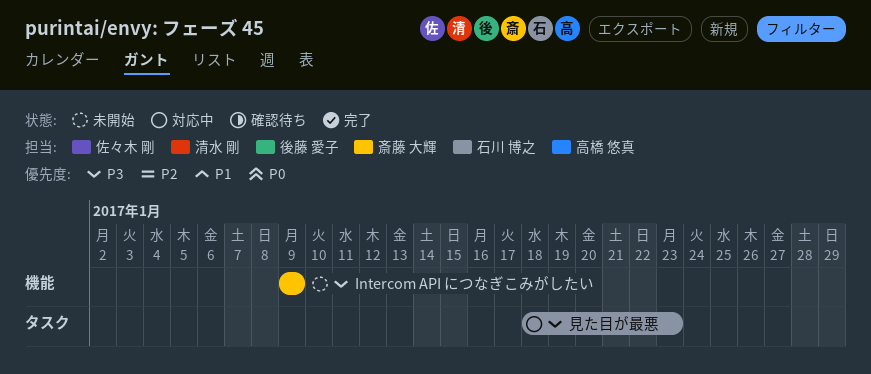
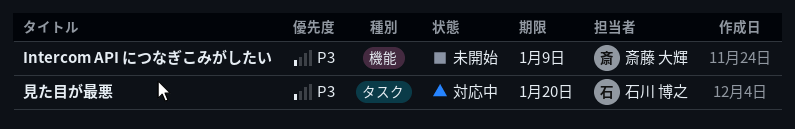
見た目が最悪, due: Jan 23 -> Jan 20

